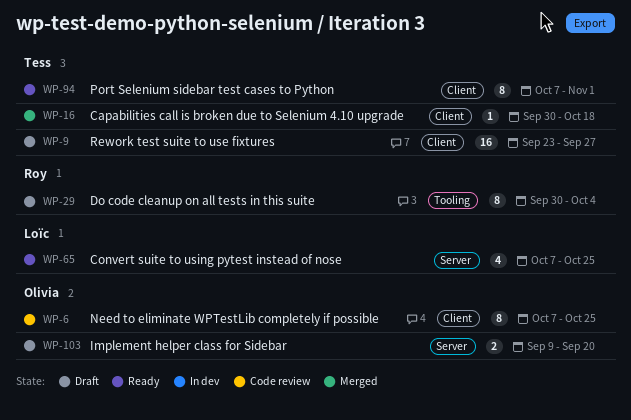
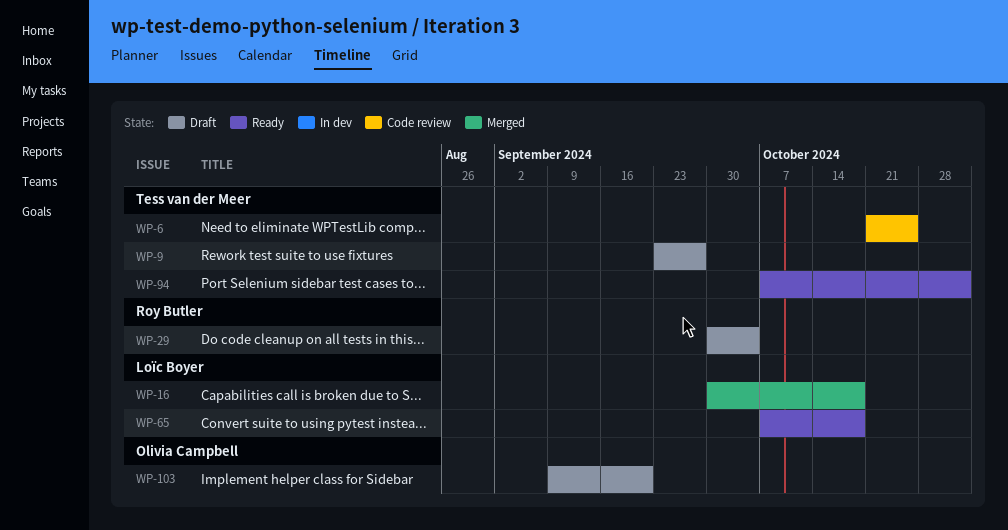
WP-6, owner: Olivia Campbell -> Tess van der Meer
WP-6, start: Oct 7 -> Oct 21
WP-16, owner: Tess van der Meer -> Loïc Boyer
WP-65, due: Oct 25 -> Oct 18

